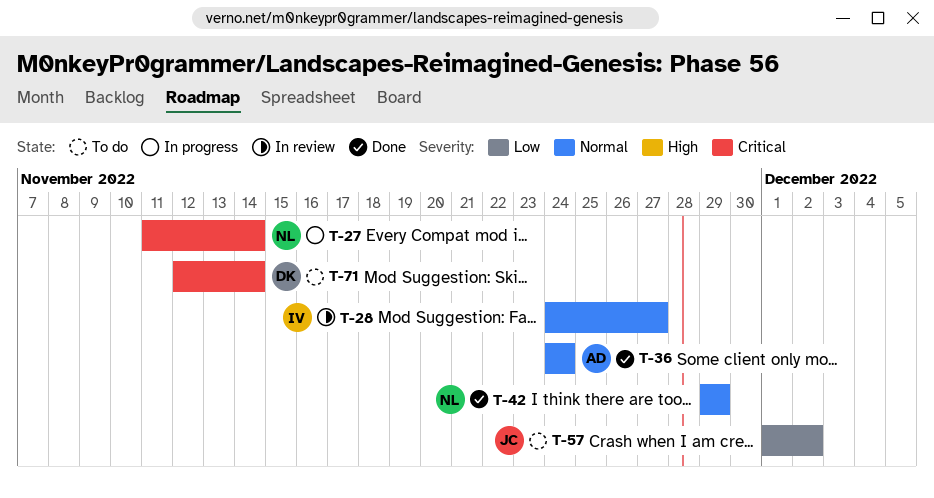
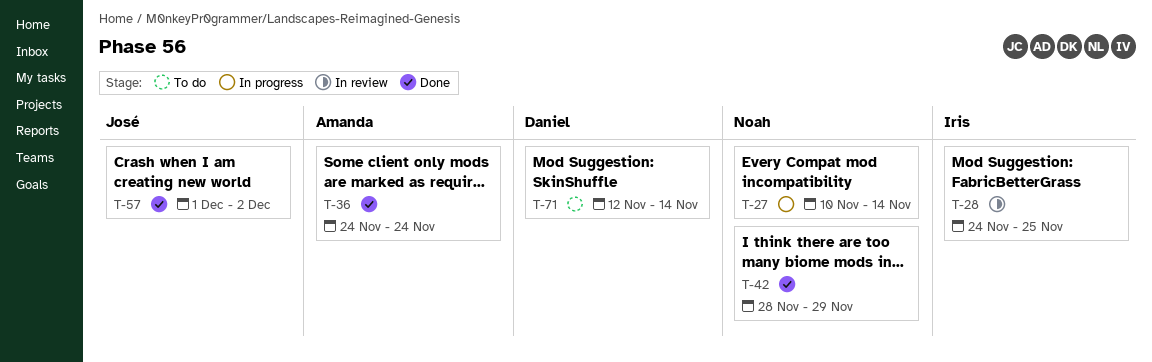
T-27, start: Nov 11 -> Nov 10
T-28, due: Nov 27 -> Nov 25
T-42, start: Nov 29 -> Nov 28
T-57, status: To do -> Done

